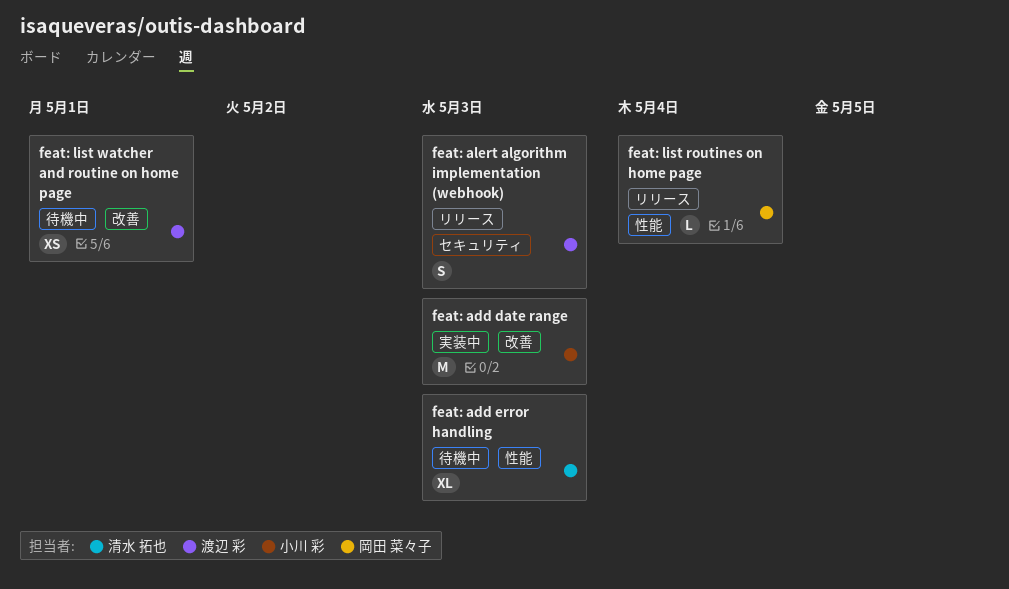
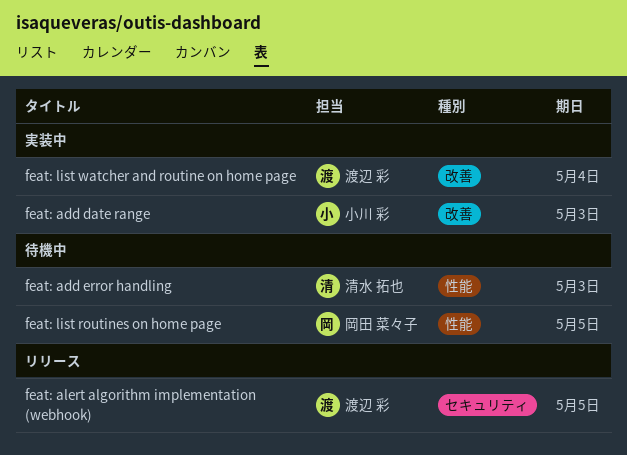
feat: alert algorithm implementation (webhook), due: May 3 -> May 5
feat: list routines on home page, status: リリース -> 待機中
feat: list routines on home page, due: May 4 -> May 5
feat: list watcher and routine on home page, status: 待機中 -> 実装中
feat: list watcher and routine on home page, due: May 1 -> May 4

